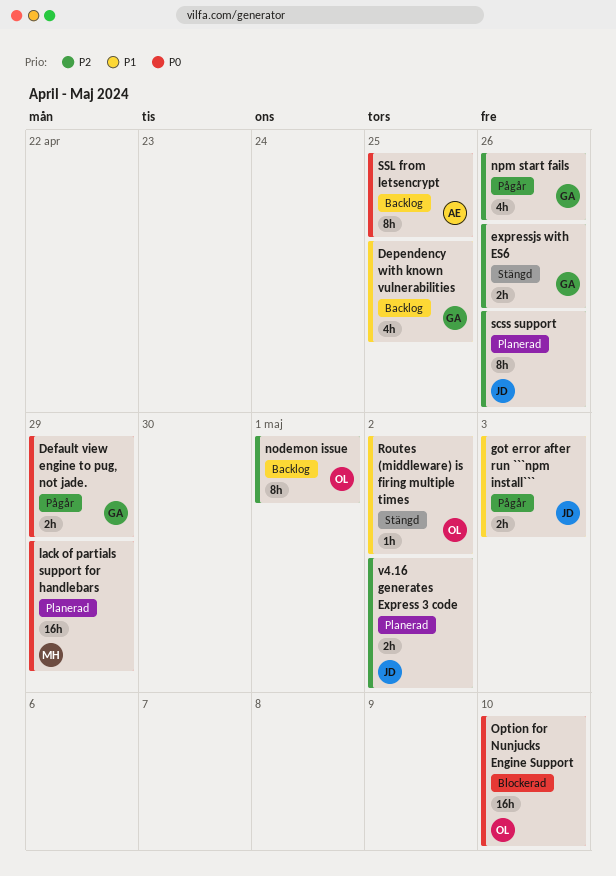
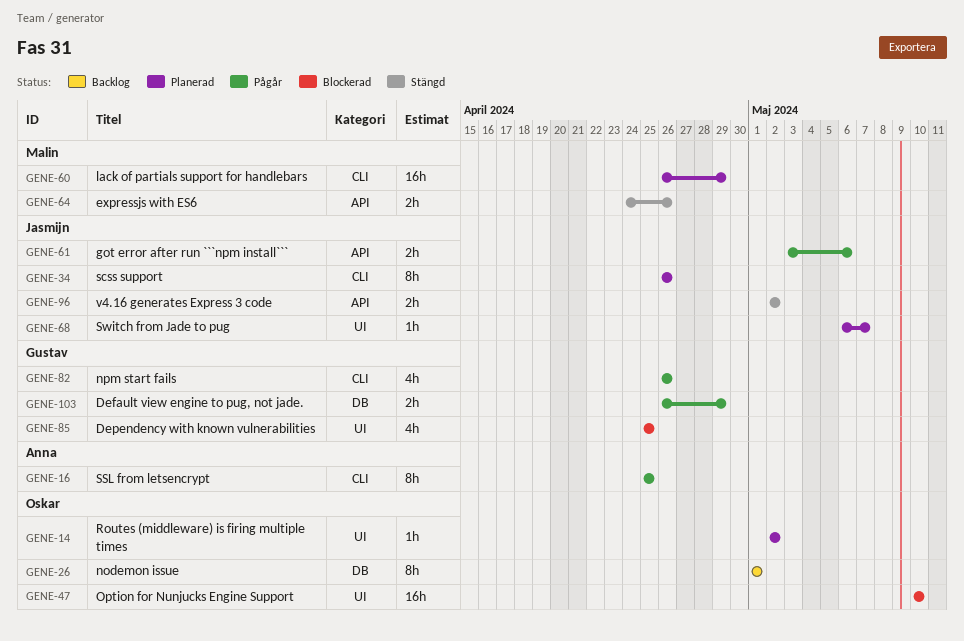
Dependency with known vulnerabilities, status: Backlog -> Blockerad
expressjs with ES6, owner: Gustav -> Malin
got error after run ```npm install```, due: May 3 -> May 6
Routes (middleware) is firing multiple times, status: Stängd -> Planerad
SSL from letsencrypt, status: Backlog -> Pågår
Switch from Jade to pug: none -> present
v4.16 generates Express 3 code, status: Planerad -> Stängd

